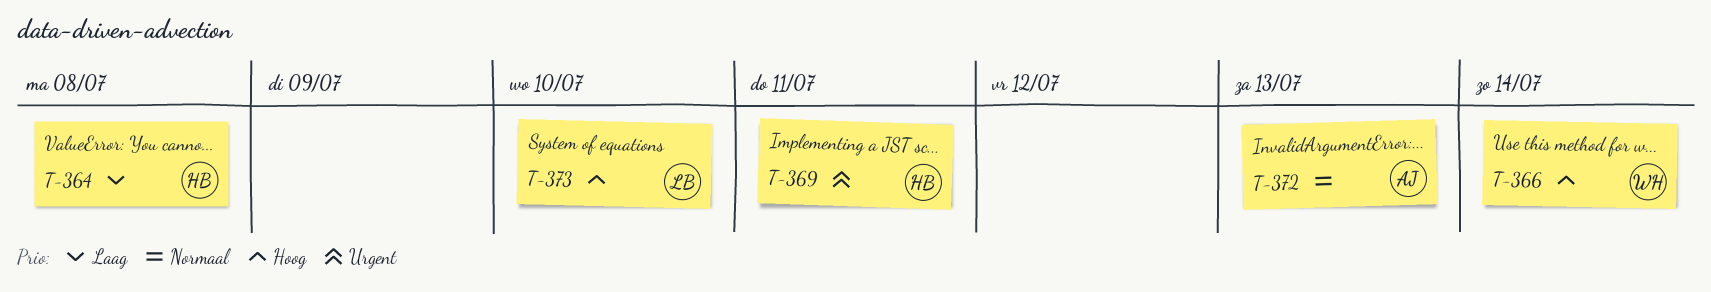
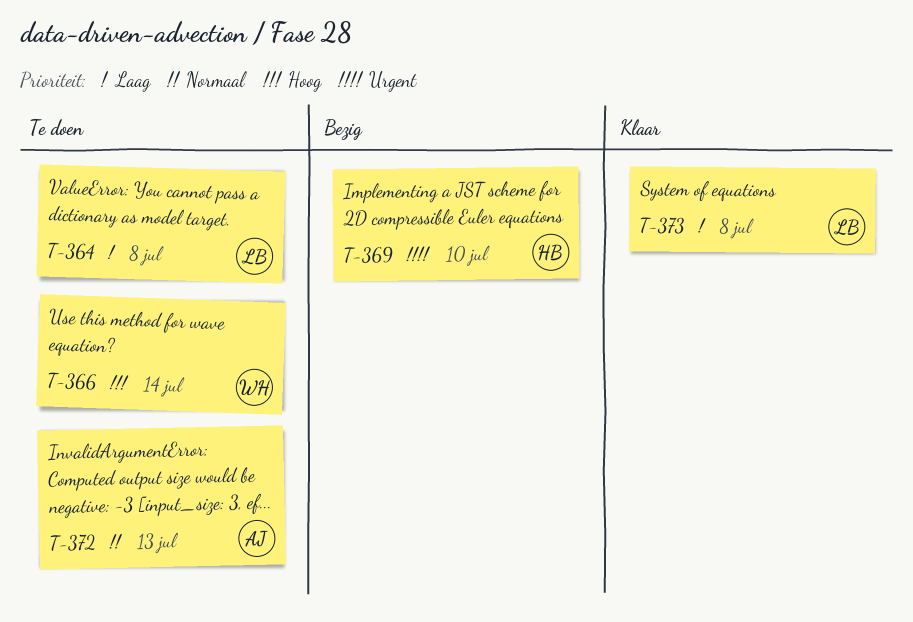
T-364, owner: HB -> LB
T-369, due: Jul 11 -> Jul 10
T-373, priority: Hoog -> Laag
T-373, due: Jul 10 -> Jul 8

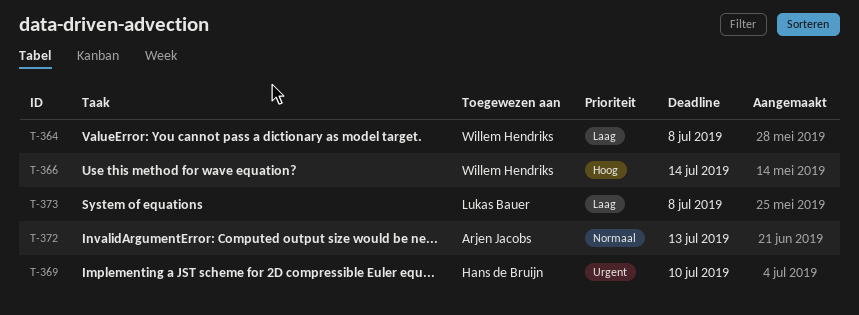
T-364, owner: Lukas Bauer -> Willem Hendriks

